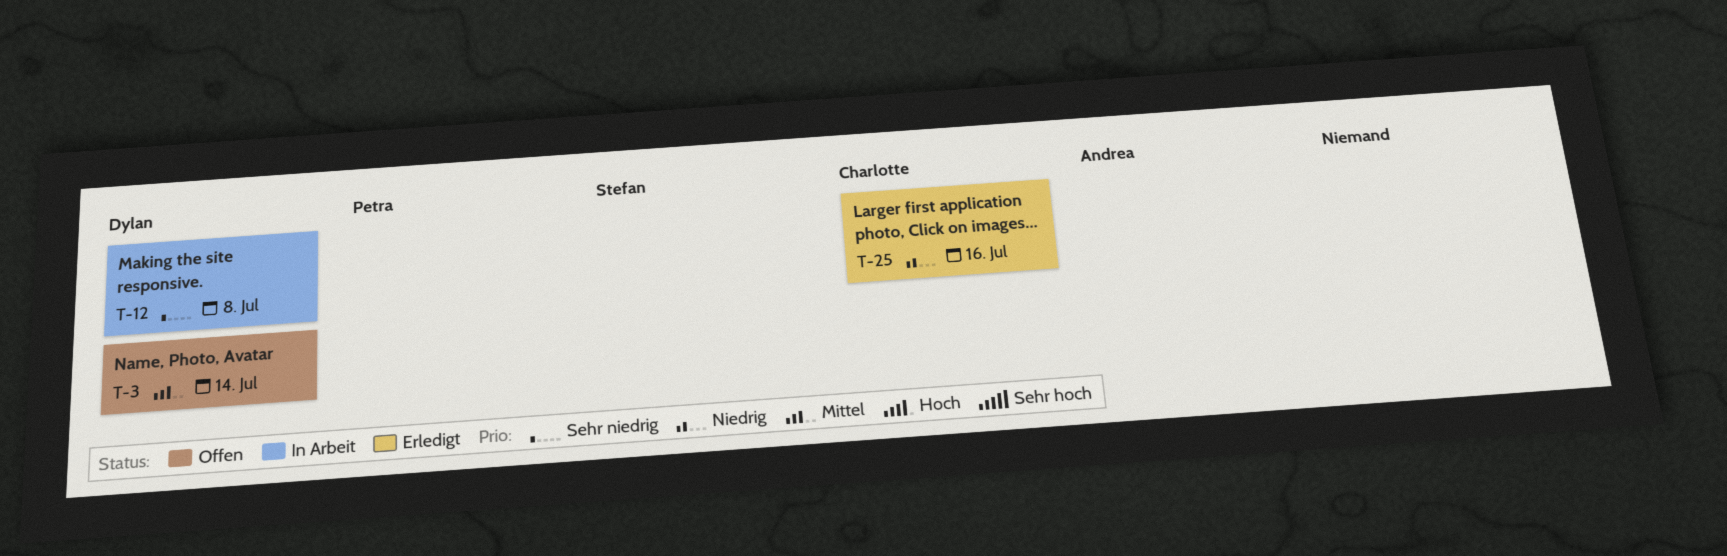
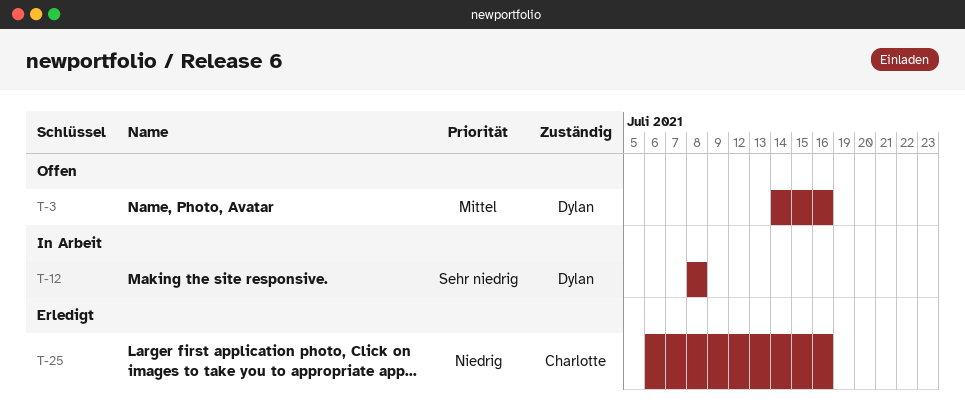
T-3, due: Jul 14 -> Jul 16

